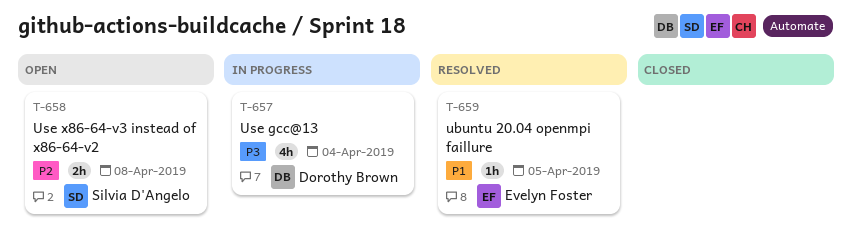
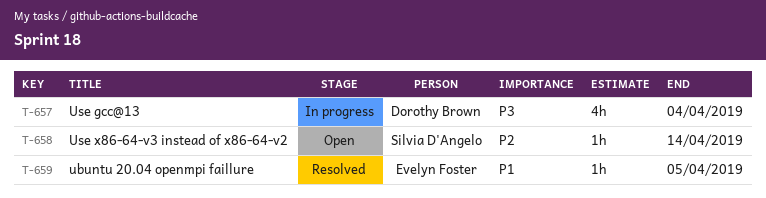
T-658, estimate: 2h -> 1h
T-658, due: Apr 8 -> Apr 14

